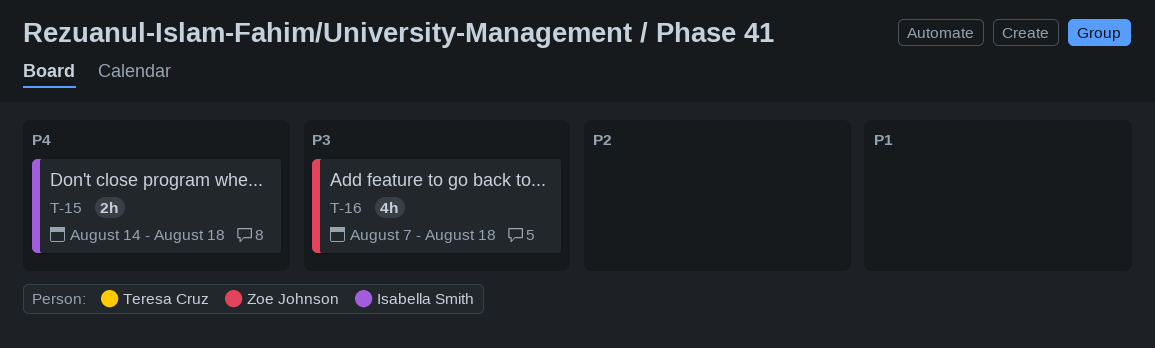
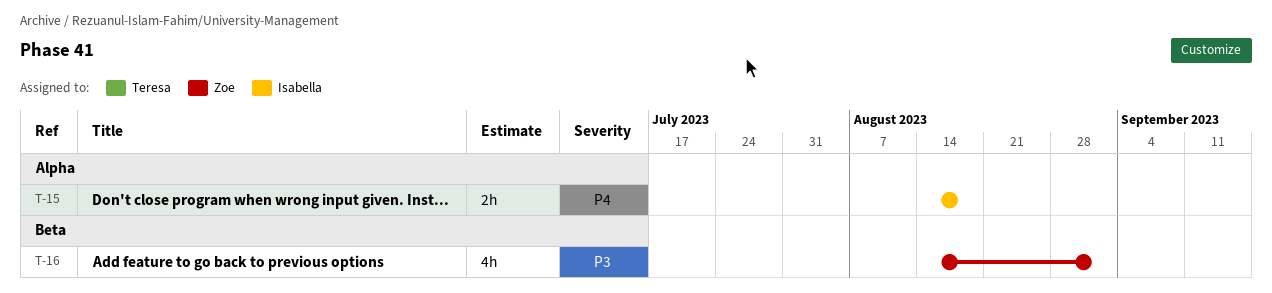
T-16, start: Aug 7 -> Aug 14
T-16, due: Aug 18 -> Sep 1

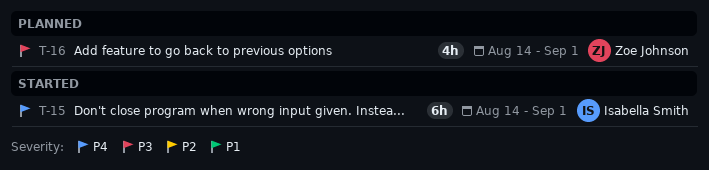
T-15, estimate: 2h -> 6h
T-15, due: Aug 18 -> Sep 1

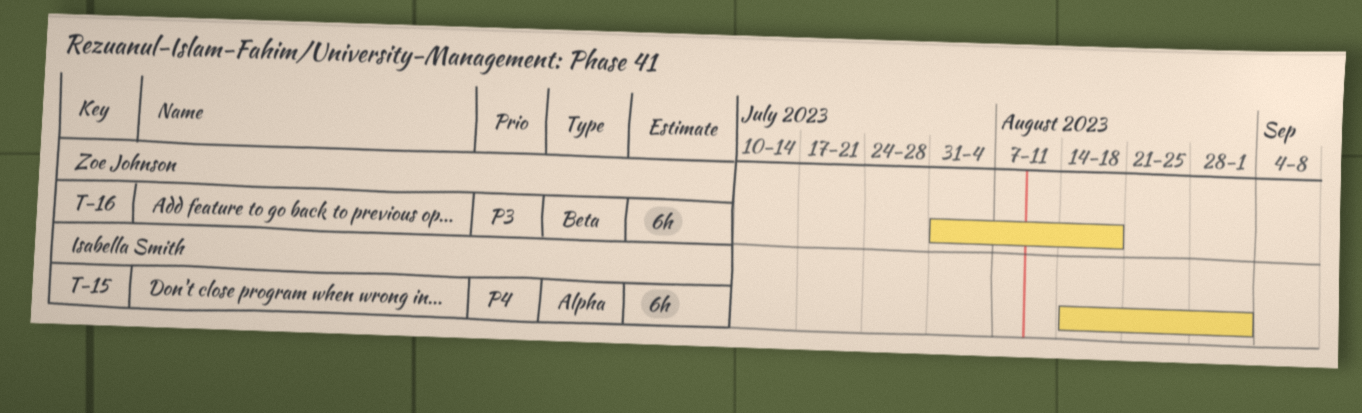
T-16, estimate: 4h -> 6h
T-16, start: Aug 14 -> Jul 31
T-16, due: Sep 1 -> Aug 18

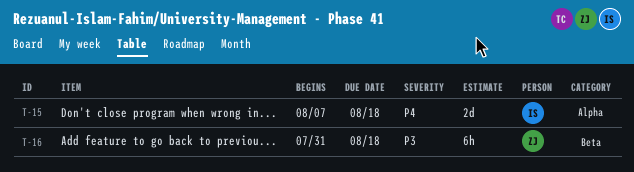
T-15, estimate: 6h -> 2d
T-15, start: Aug 14 -> Aug 7
T-15, due: Sep 1 -> Aug 18

